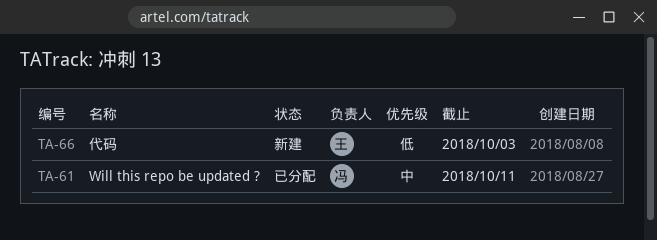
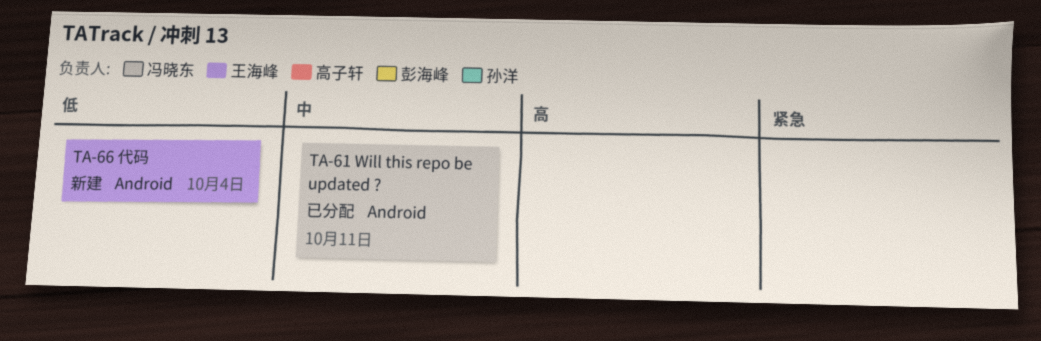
TA-66, due: Oct 3 -> Oct 4

